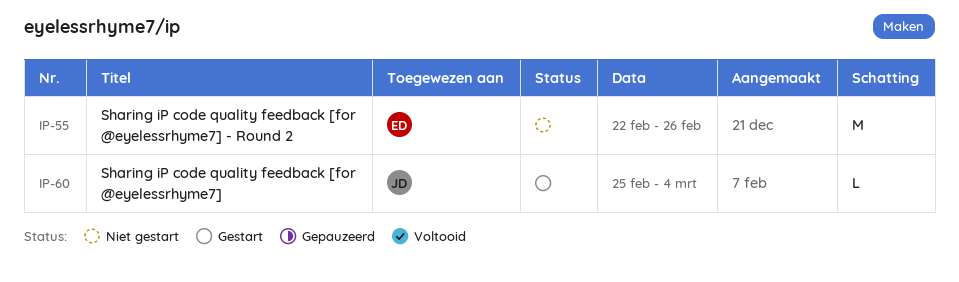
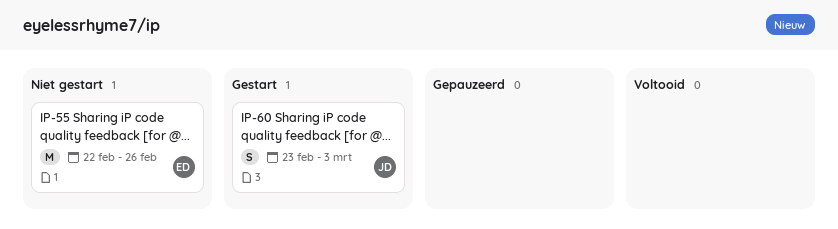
IP-60, estimate: L -> S
IP-60, start: Feb 25 -> Feb 23
IP-60, due: Mar 4 -> Mar 3

